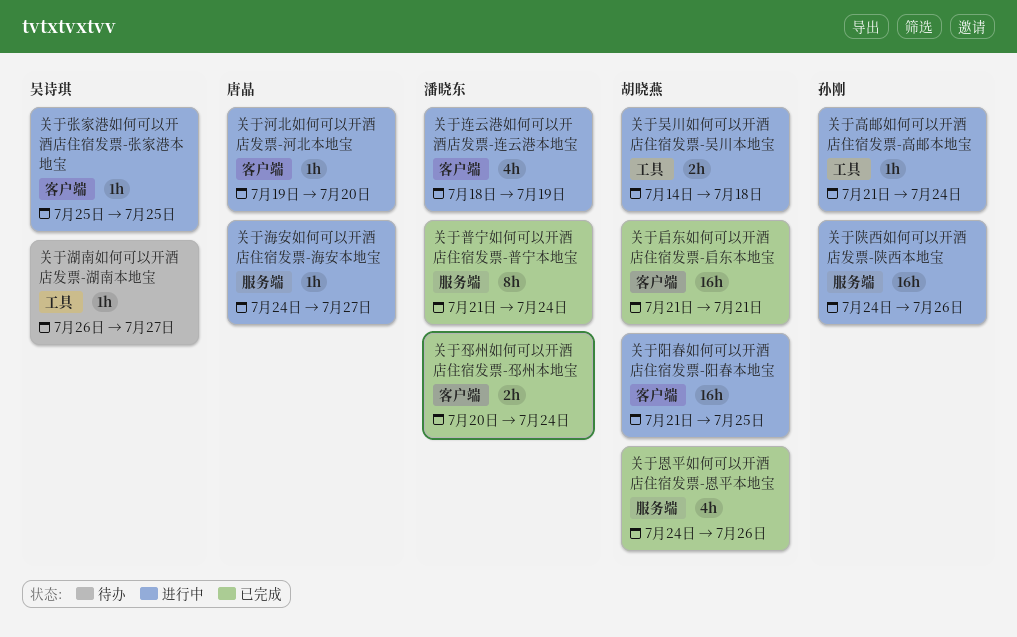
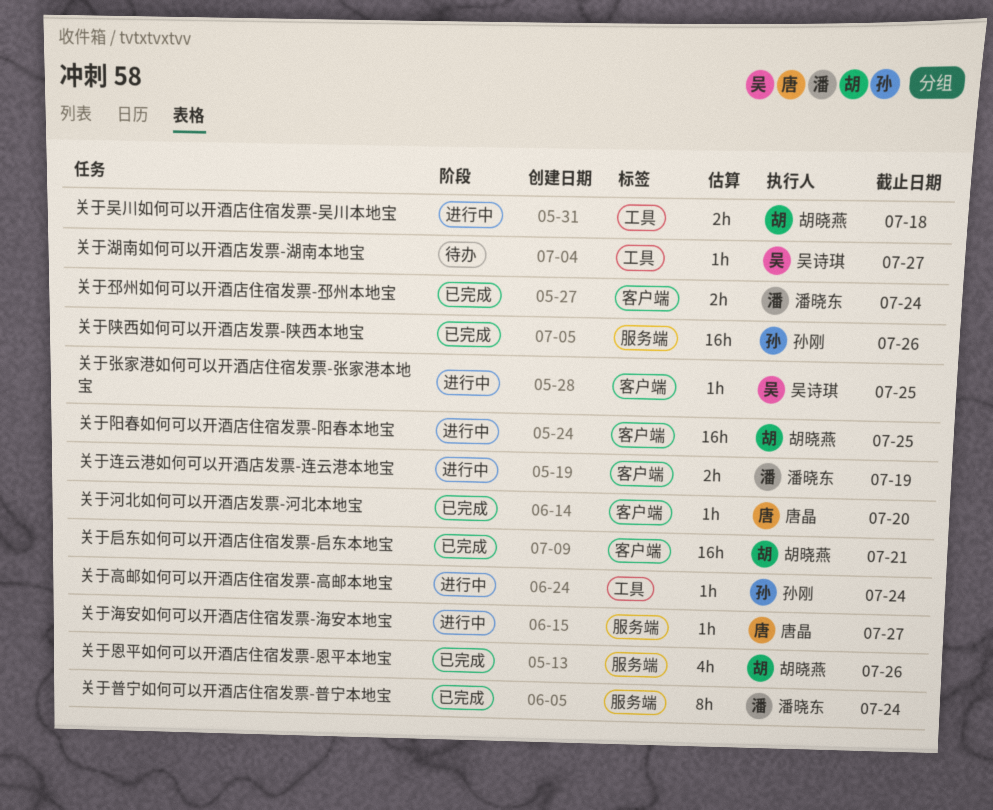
关于河北如何可以开酒店发票-河北本地宝, status: 进行中 -> 已完成
关于连云港如何可以开酒店发票-连云港本地宝, estimate: 4h -> 2h
关于陕西如何可以开酒店发票-陕西本地宝, status: 进行中 -> 已完成

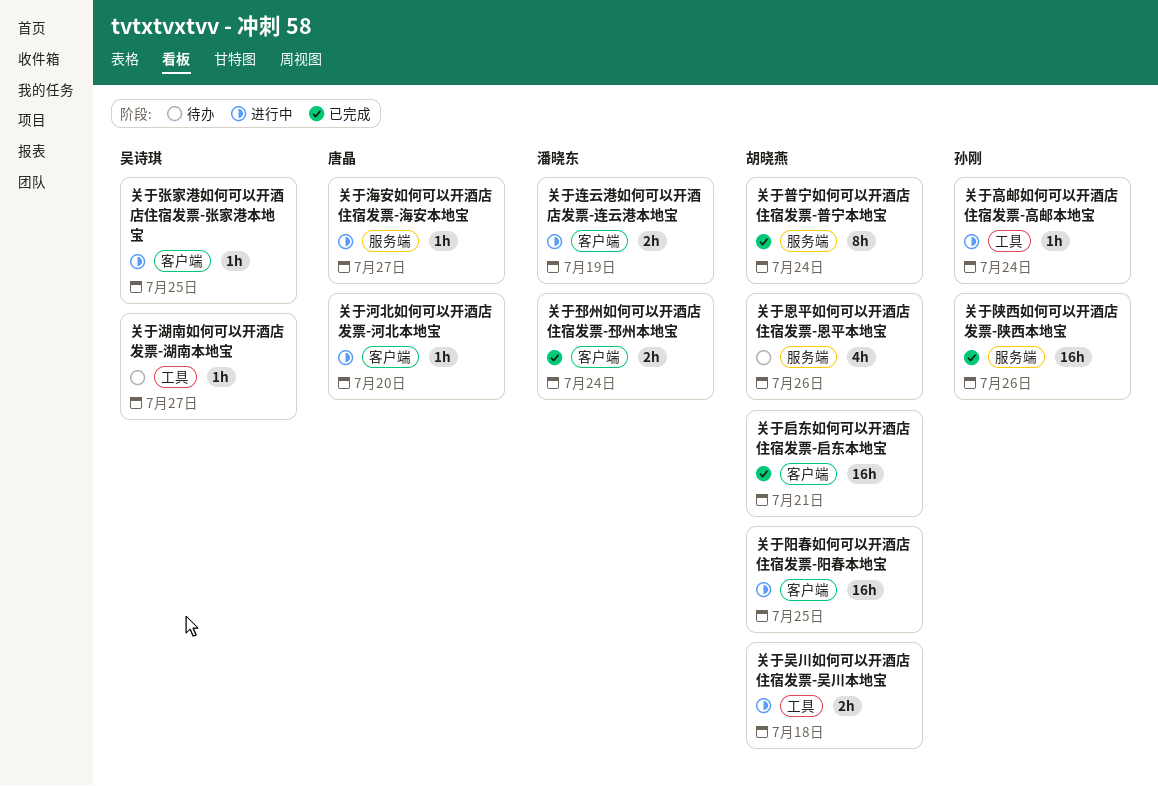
关于恩平如何可以开酒店住宿发票-恩平本地宝, status: 已完成 -> 待办
关于普宁如何可以开酒店住宿发票-普宁本地宝, owner: 潘晓东 -> 胡晓燕
关于河北如何可以开酒店发票-河北本地宝, status: 已完成 -> 进行中

